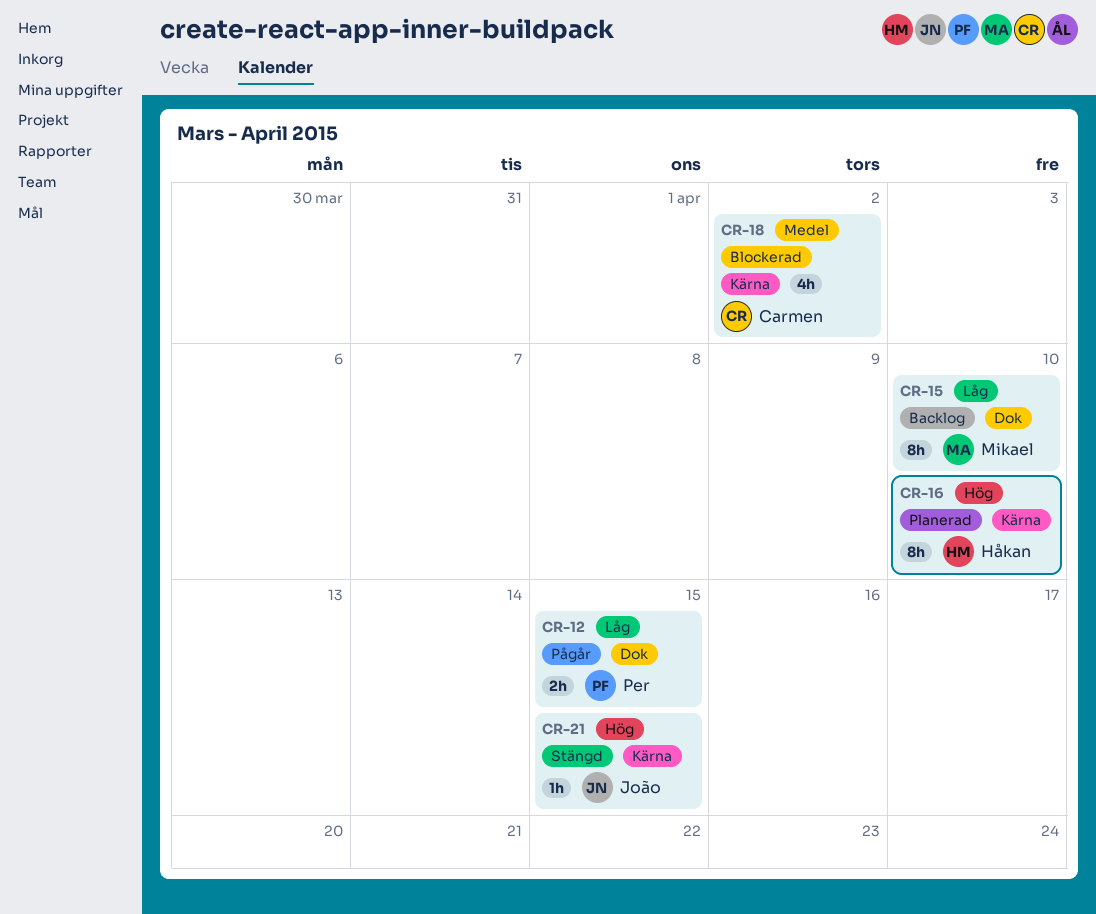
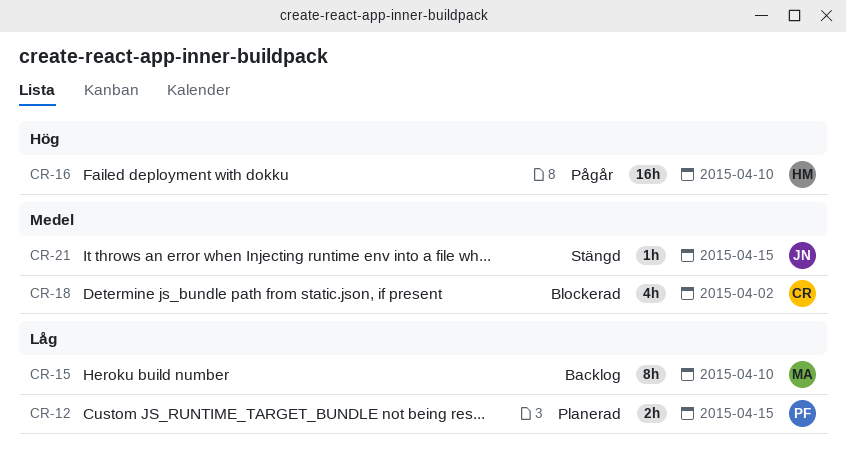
CR-12, status: Pågår -> Planerad
CR-16, status: Planerad -> Pågår
CR-16, estimate: 8h -> 16h
CR-21, priority: Hög -> Medel

